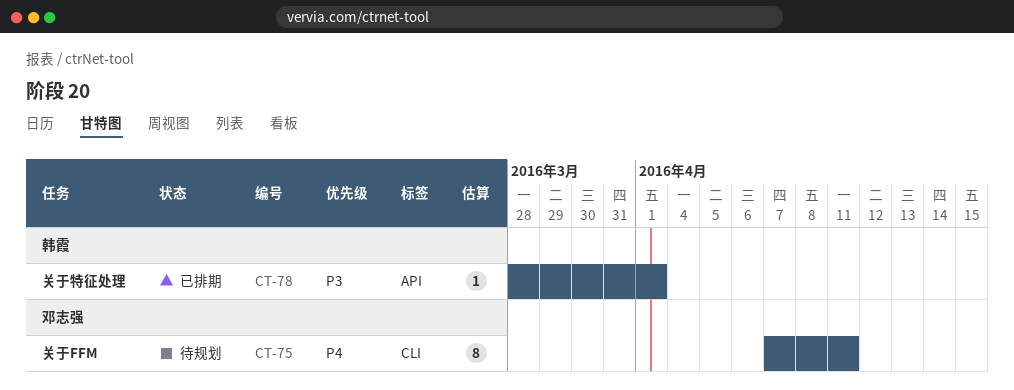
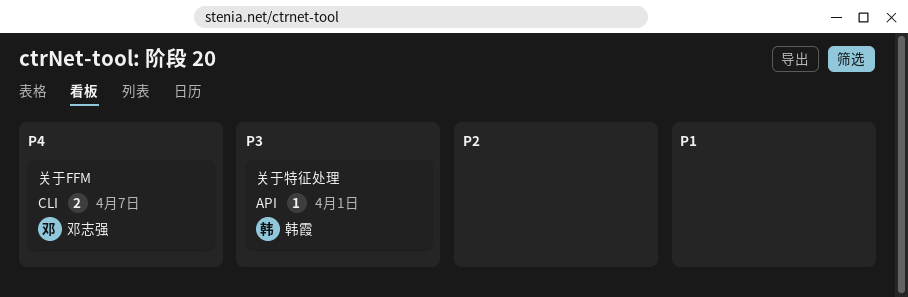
关于FFM, estimate: 8 -> 2
关于FFM, due: Apr 11 -> Apr 7

